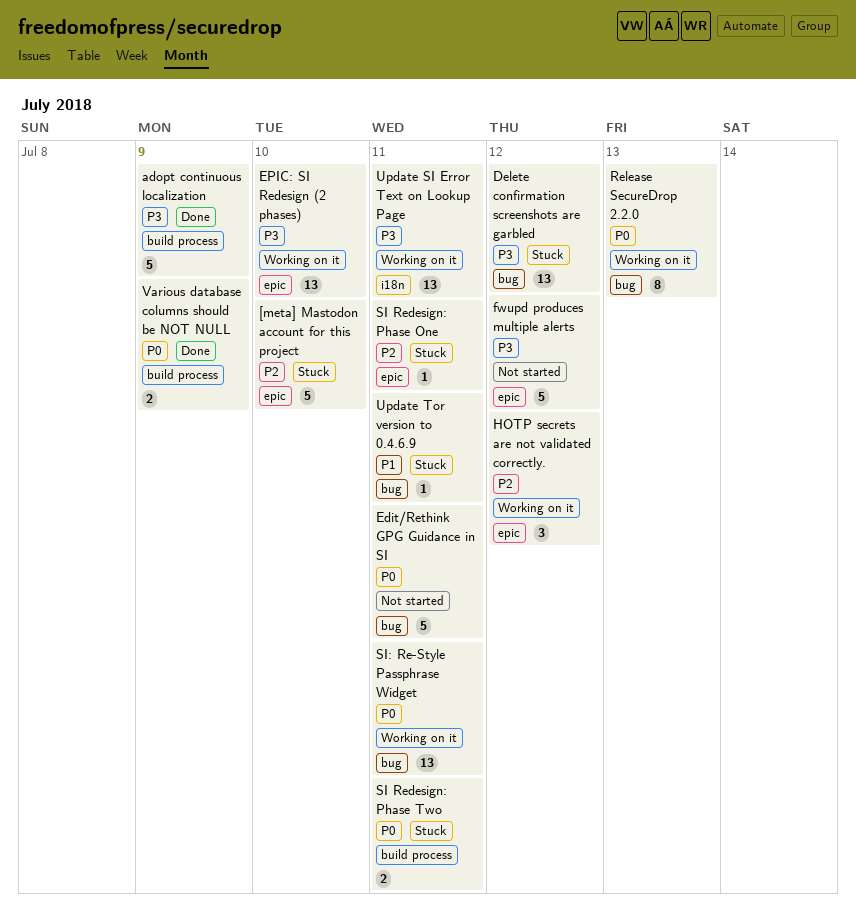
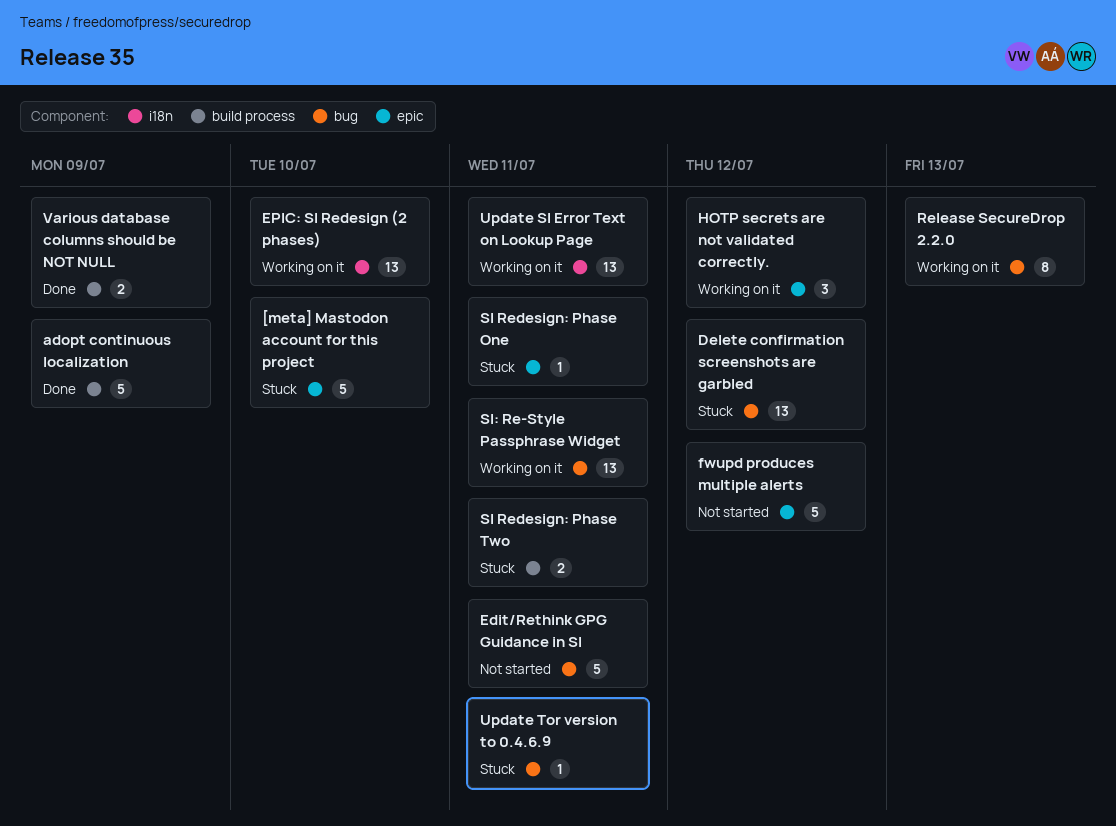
EPIC: SI Redesign (2 phases), label: epic -> i18n

